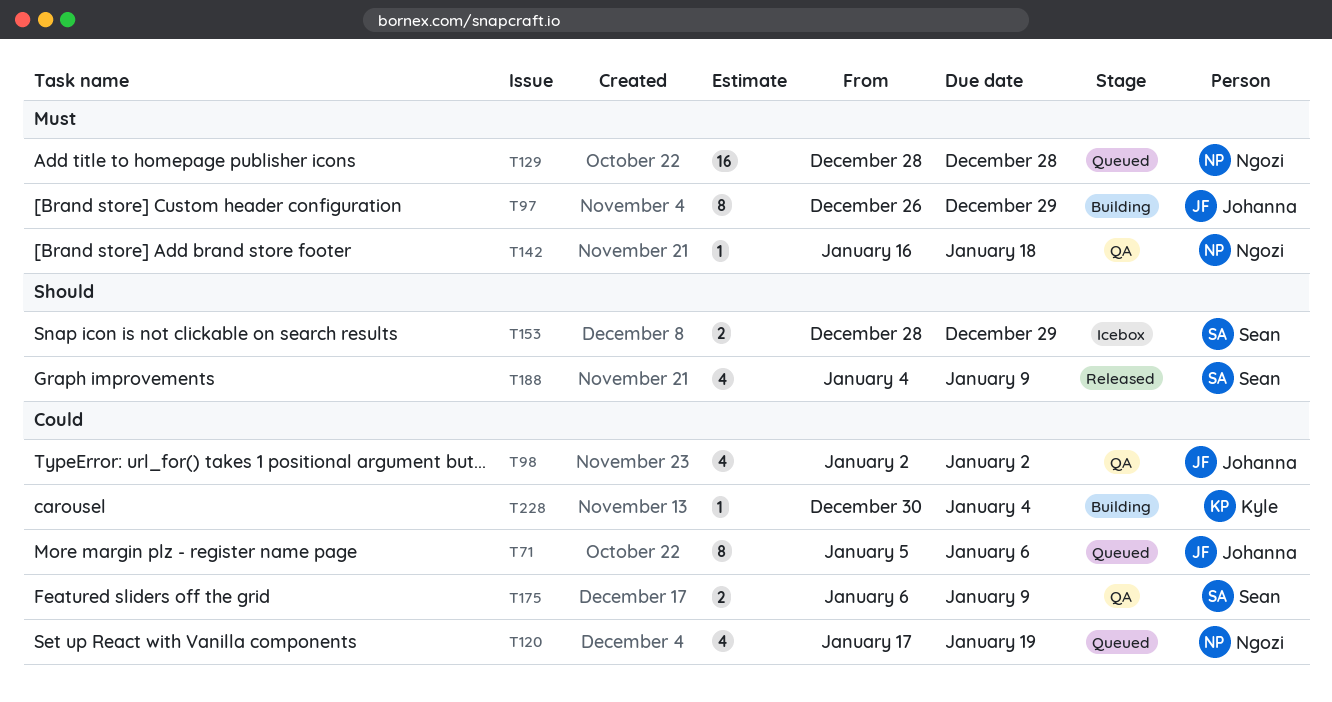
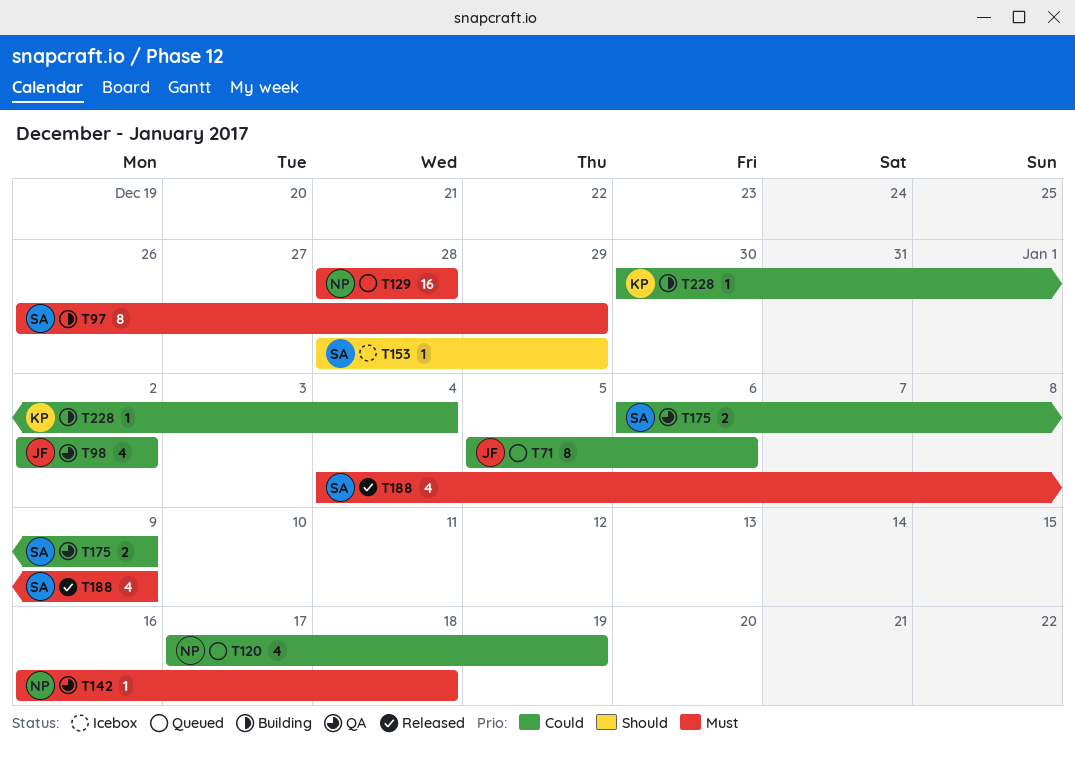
T97, owner: Johanna -> Sean
T153, estimate: 2 -> 1
T188, priority: Should -> Must

